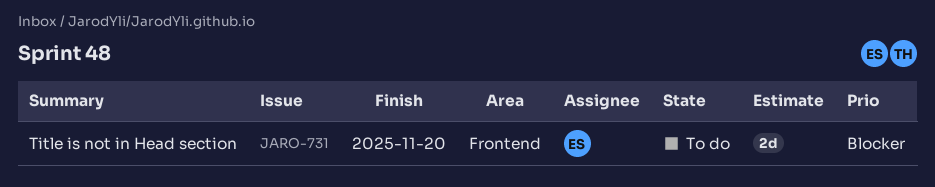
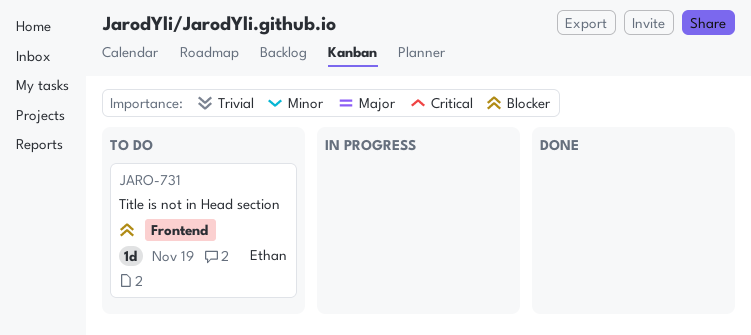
JARO-731, estimate: 2d -> 1d
JARO-731, due: Nov 20 -> Nov 19

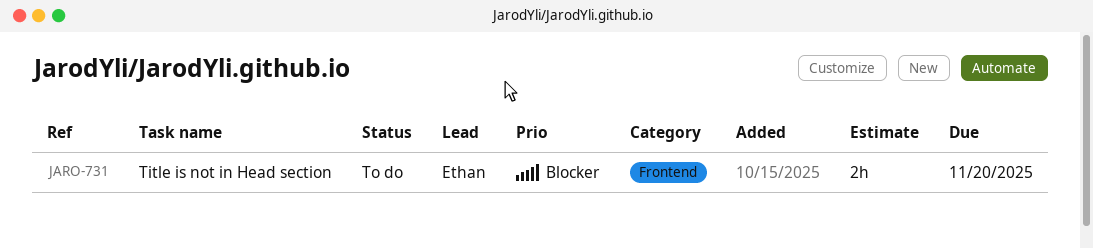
JARO-731, estimate: 1d -> 2h
JARO-731, due: Nov 19 -> Nov 20

